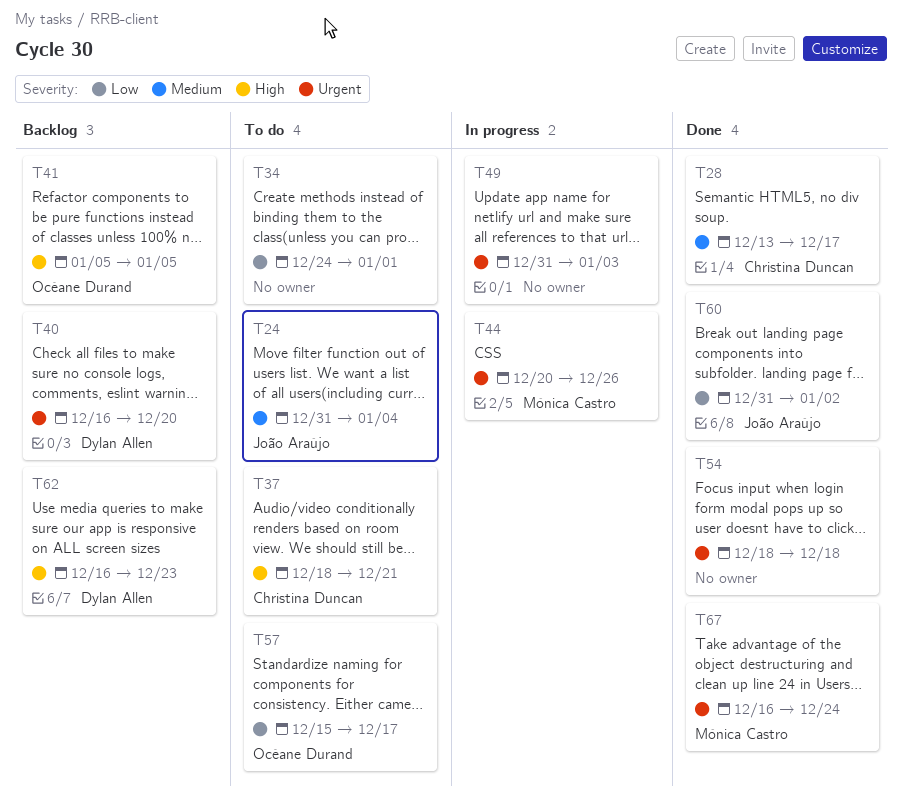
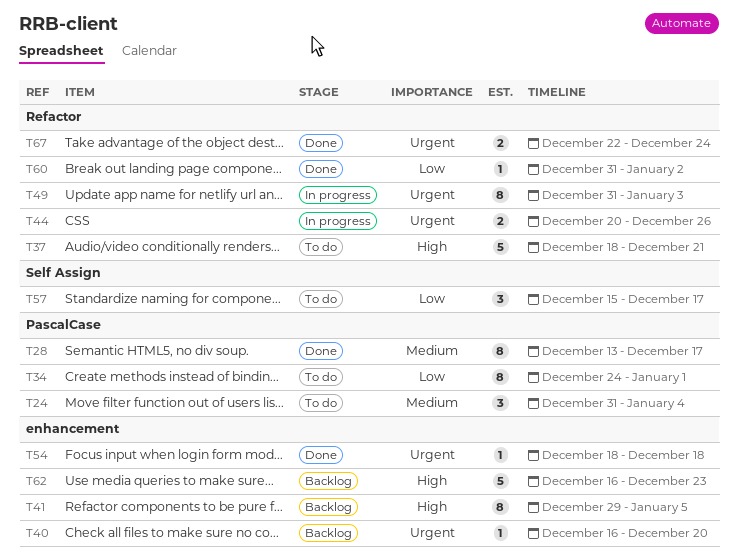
T41, start: Jan 5 -> Dec 29
T67, start: Dec 16 -> Dec 22

